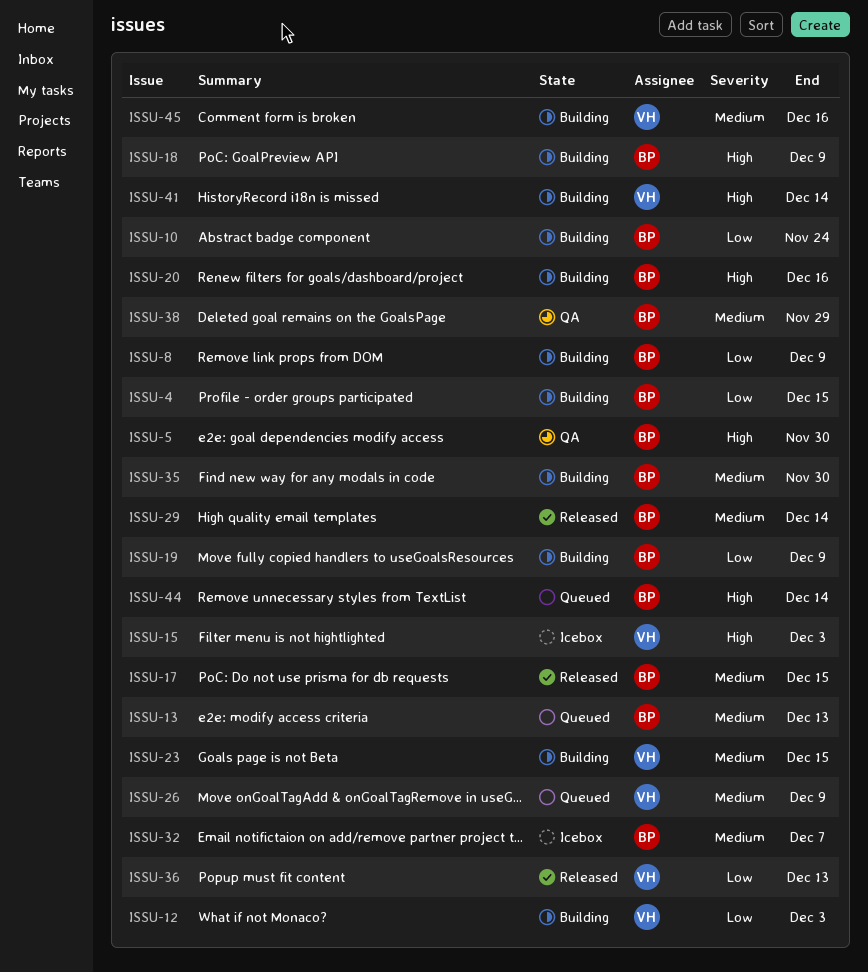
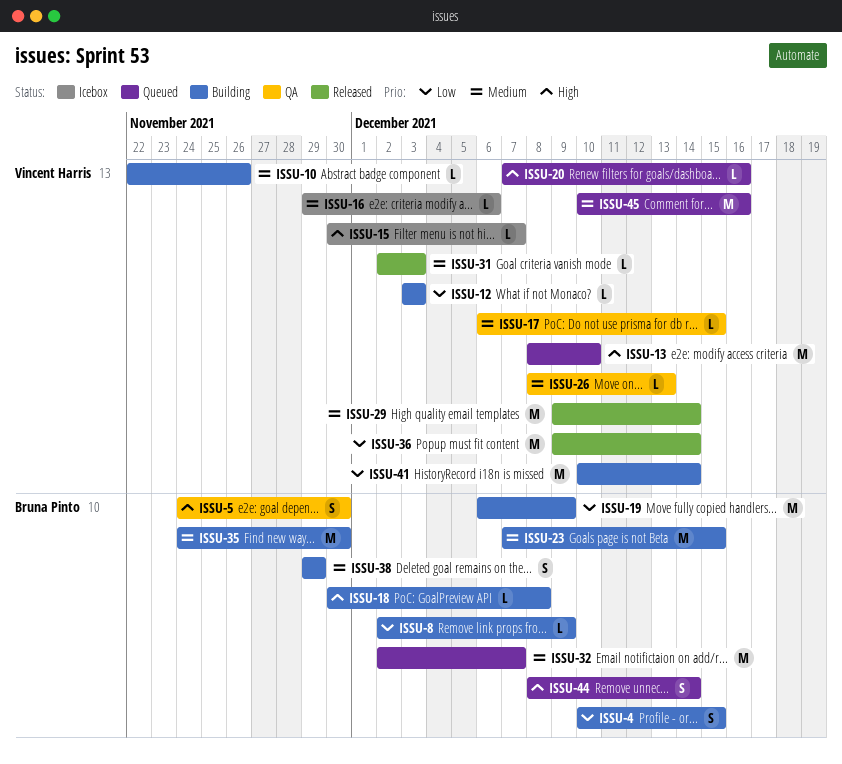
ISSU-10, owner: Bruna Pinto -> Vincent Harris
ISSU-10, priority: Low -> Medium
ISSU-10, due: Nov 24 -> Nov 26
ISSU-13, owner: Bruna Pinto -> Vincent Harris
ISSU-13, priority: Medium -> High
ISSU-13, due: Dec 13 -> Dec 10
ISSU-15, due: Dec 3 -> Dec 7
ISSU-16: none -> present
ISSU-17, status: Released -> QA
ISSU-17, owner: Bruna Pinto -> Vincent Harris
ISSU-18, due: Dec 9 -> Dec 8
ISSU-20, status: Building -> Queued
ISSU-20, owner: Bruna Pinto -> Vincent Harris
ISSU-23, owner: Vincent Harris -> Bruna Pinto
ISSU-26, status: Queued -> QA
ISSU-26, due: Dec 9 -> Dec 13
ISSU-29, owner: Bruna Pinto -> Vincent Harris
ISSU-31: none -> present
ISSU-32, status: Icebox -> Queued
ISSU-36, due: Dec 13 -> Dec 14
ISSU-38, status: QA -> Building
ISSU-41, priority: High -> Low
ISSU-45, status: Building -> Queued

